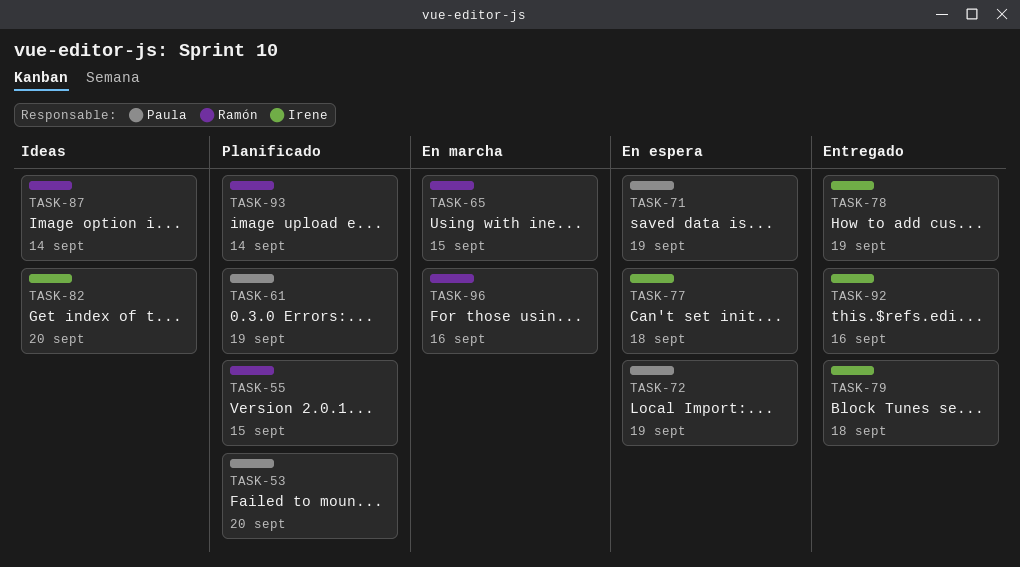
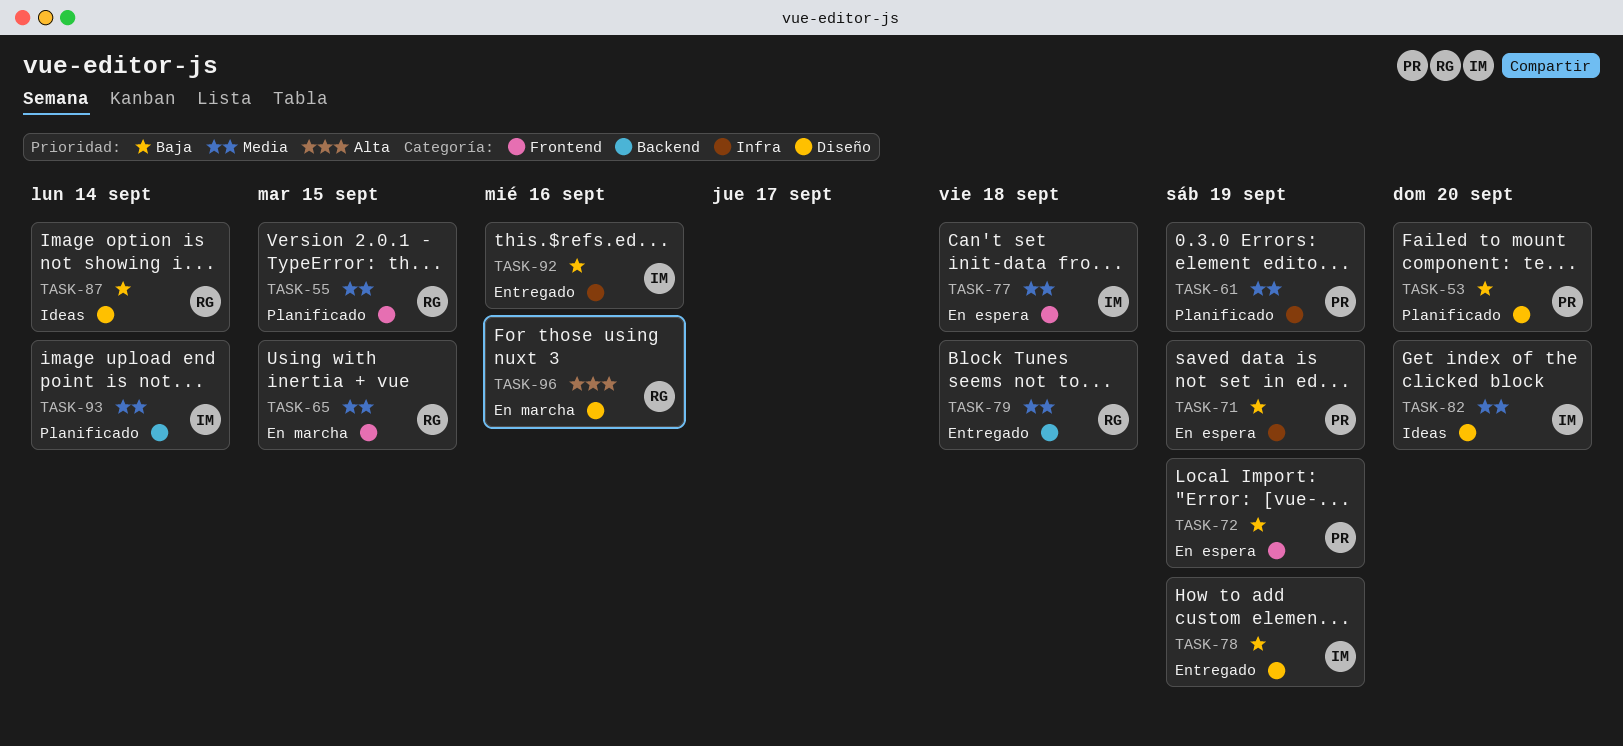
TASK-79, owner: Irene -> Ramón
TASK-93, owner: Ramón -> Irene

